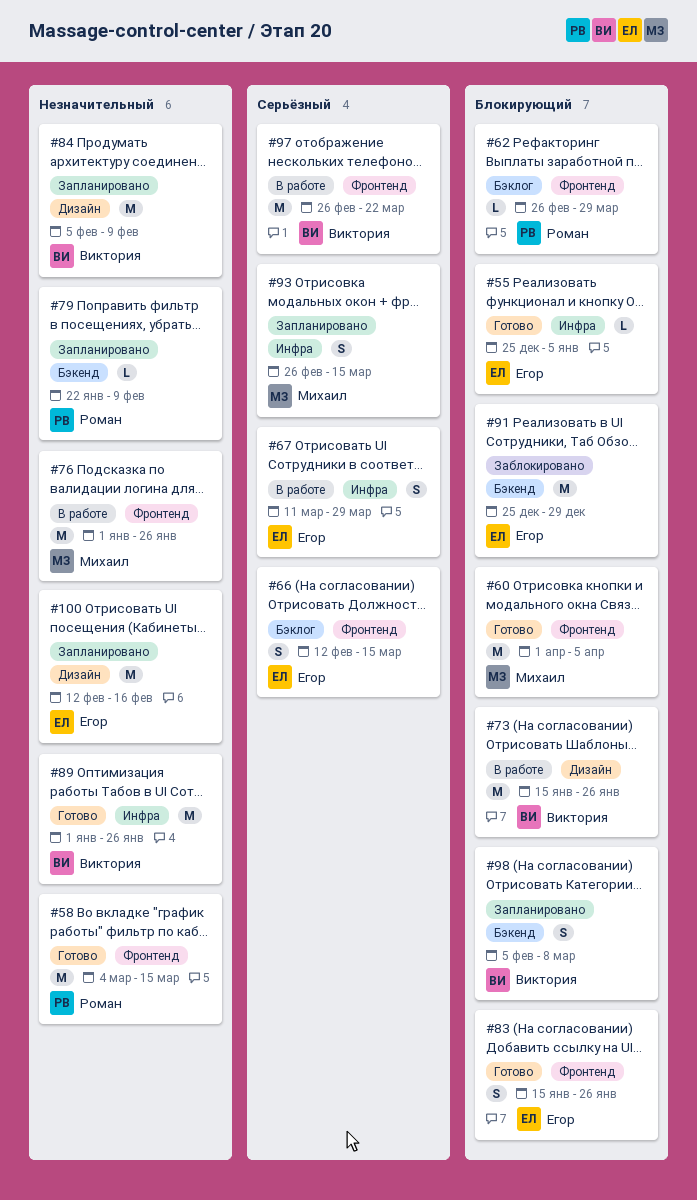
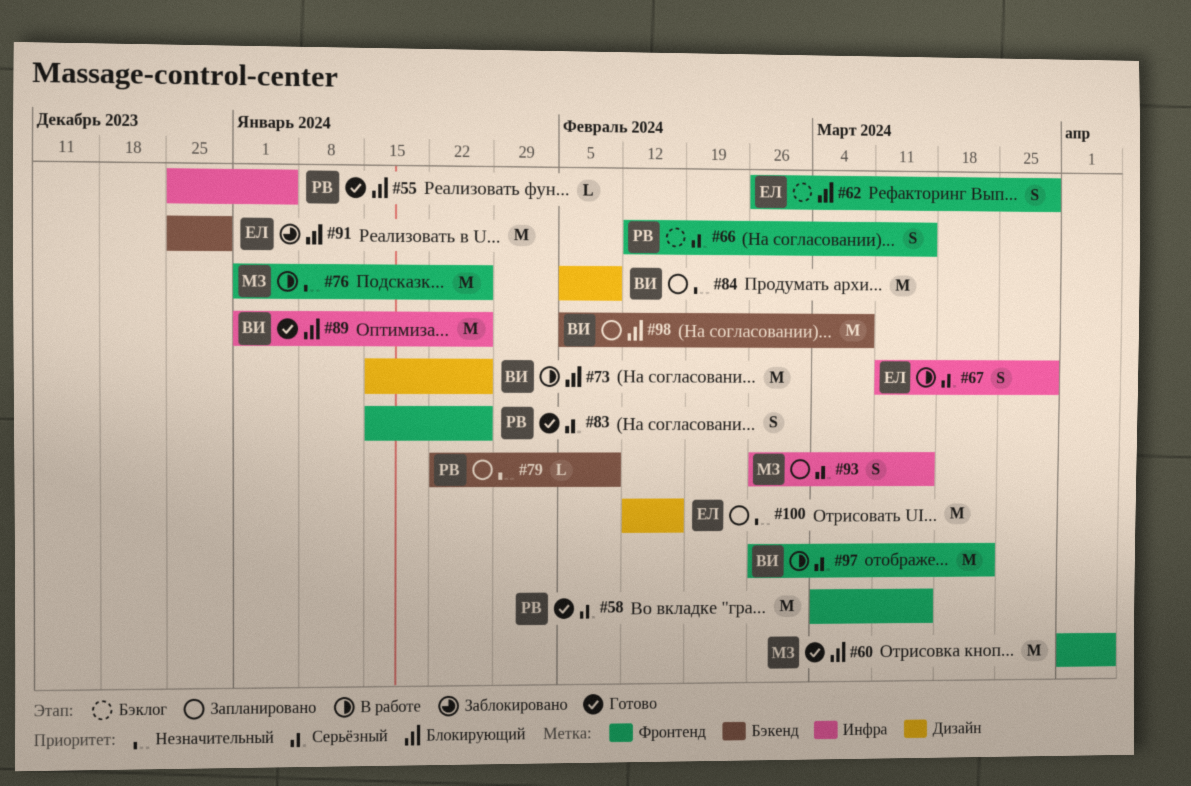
#55, owner: Егор -> Роман
#58, priority: Незначительный -> Серьёзный
#62, owner: Роман -> Егор
#62, estimate: L -> S
#66, owner: Егор -> Роман
#83, owner: Егор -> Роман
#83, priority: Блокирующий -> Серьёзный
#89, priority: Незначительный -> Блокирующий
#98, estimate: S -> M

